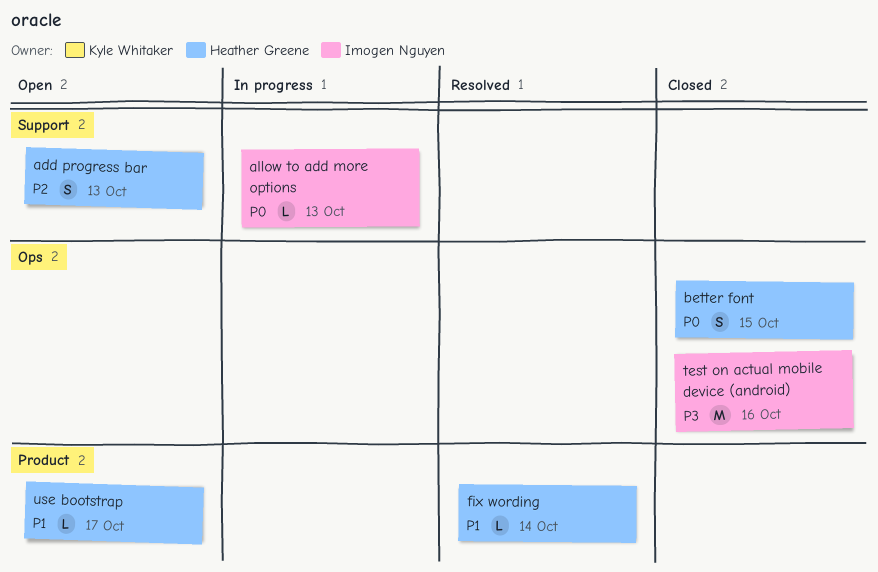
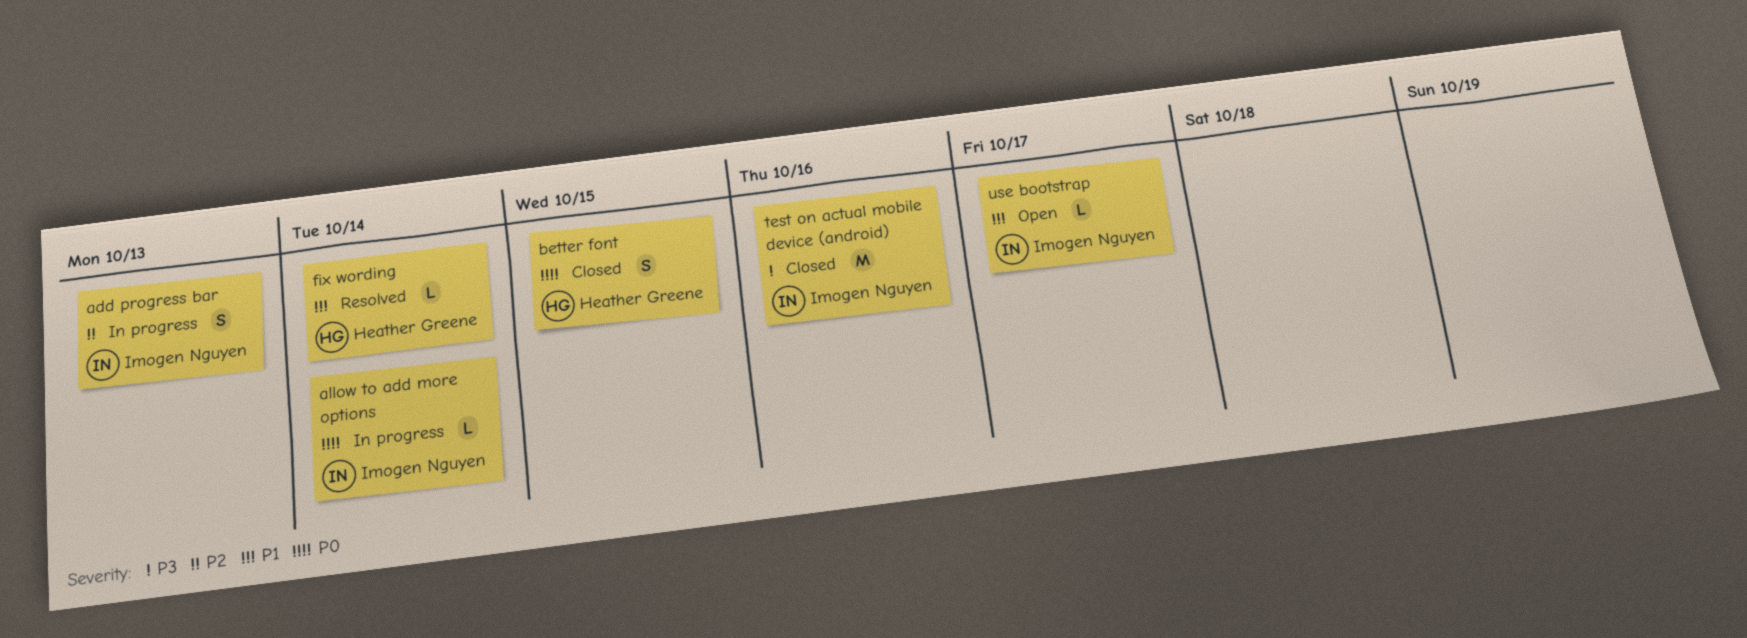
add progress bar, status: Open -> In progress
add progress bar, owner: Heather Greene -> Imogen Nguyen
allow to add more options, due: Oct 13 -> Oct 14
use bootstrap, owner: Heather Greene -> Imogen Nguyen

